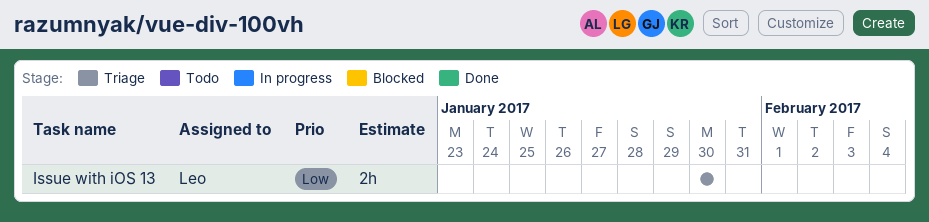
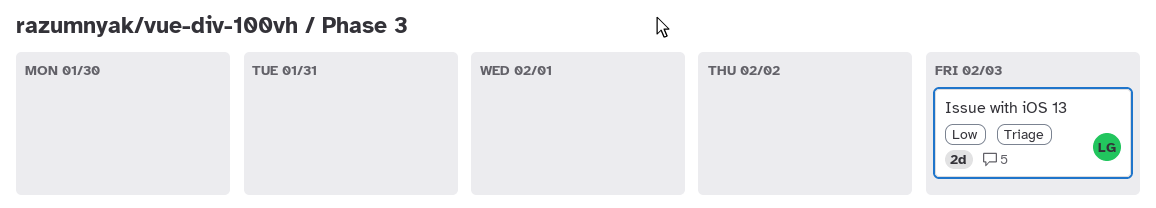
Issue with iOS 13, estimate: 2h -> 2d
Issue with iOS 13, due: Jan 30 -> Feb 3

